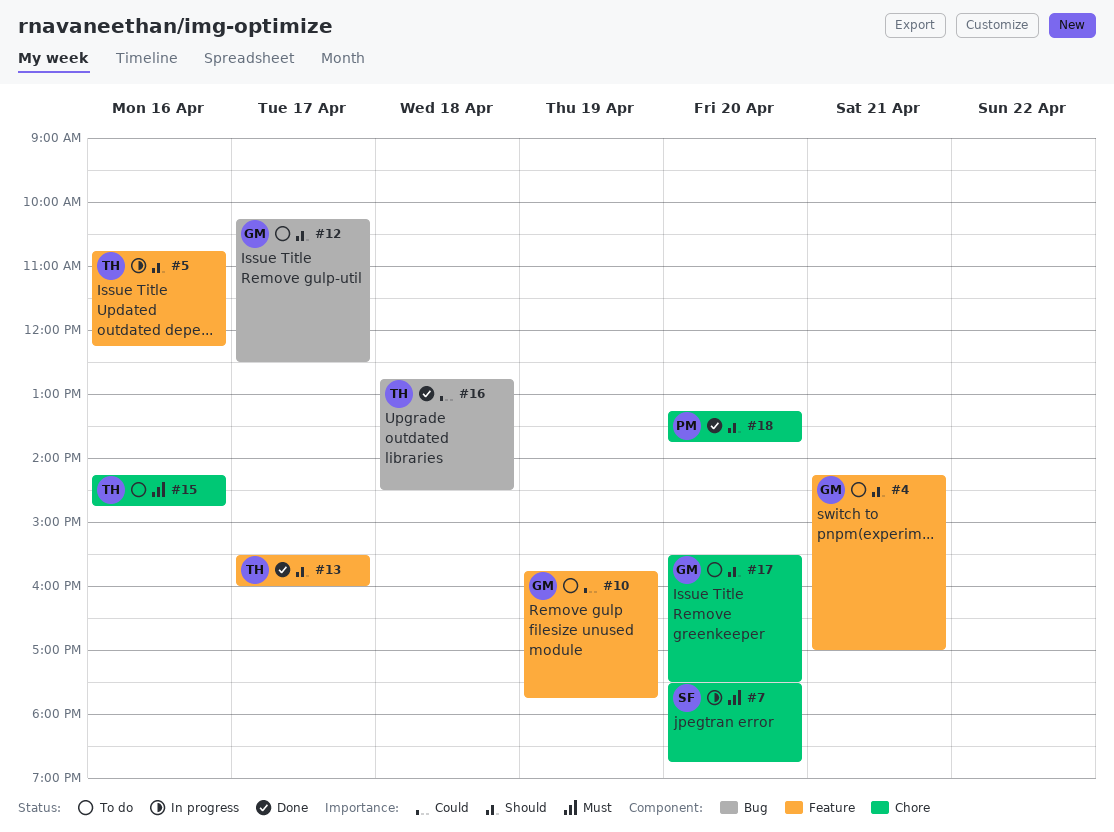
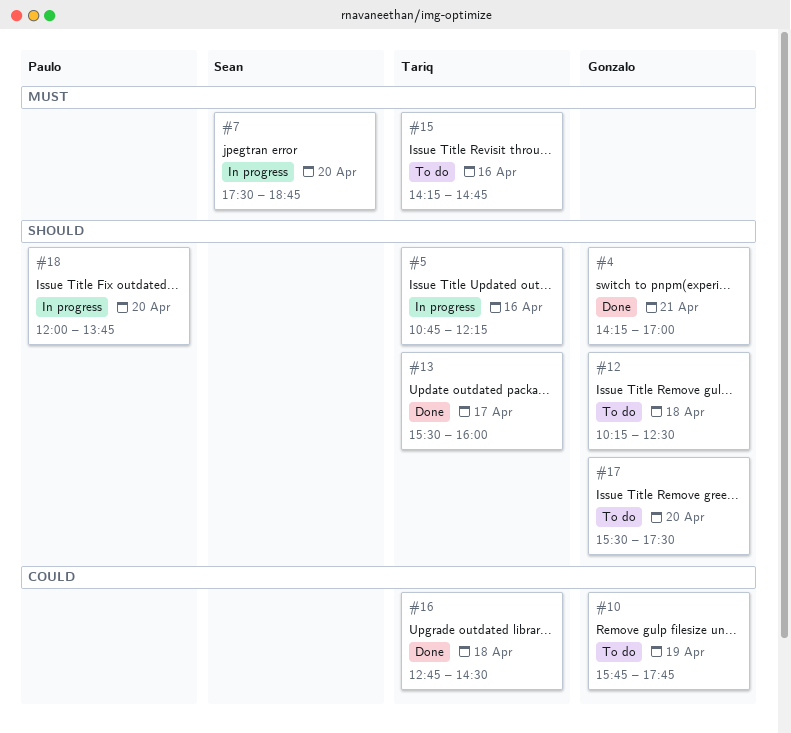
#4, status: To do -> Done
#12, day: Apr 17 -> Apr 18
#18, status: Done -> In progress
#18, begins: 13:15 -> 12:00

